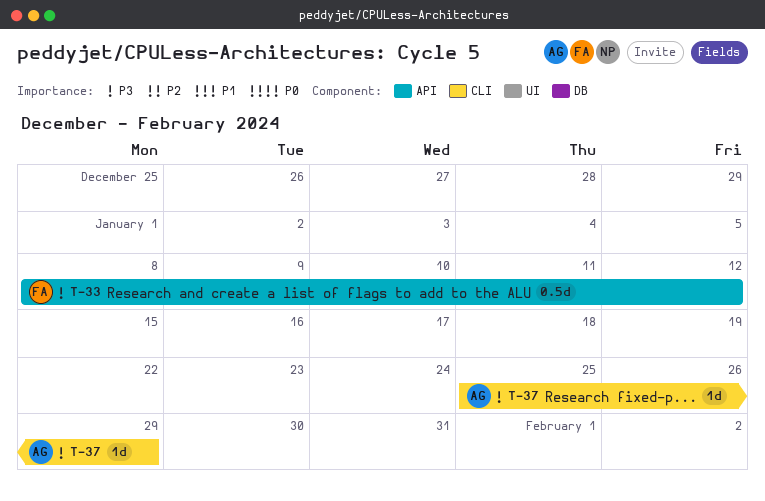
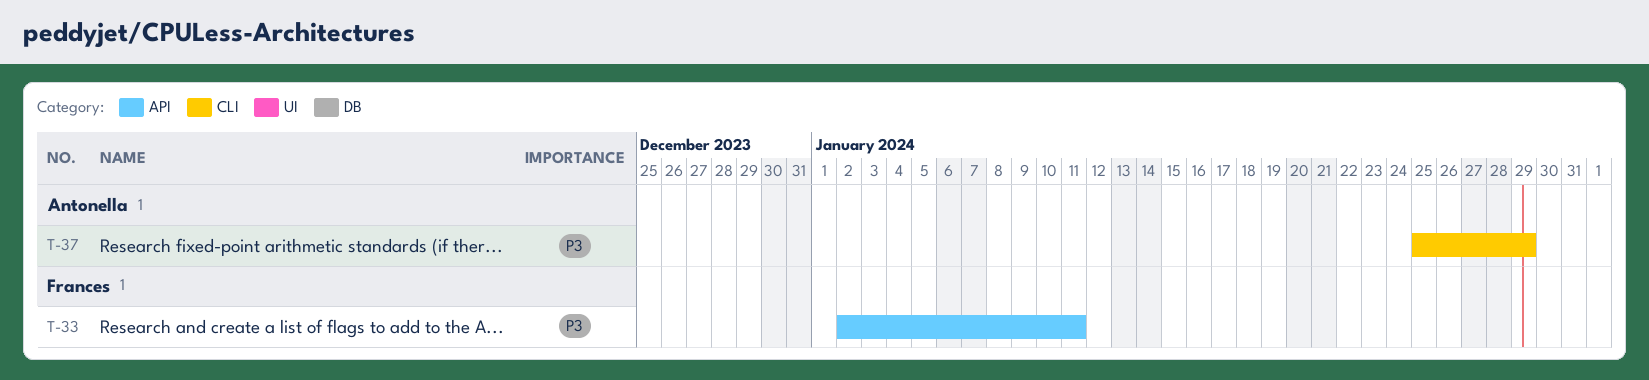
T-33, start: Jan 8 -> Jan 2
T-33, due: Jan 12 -> Jan 11

